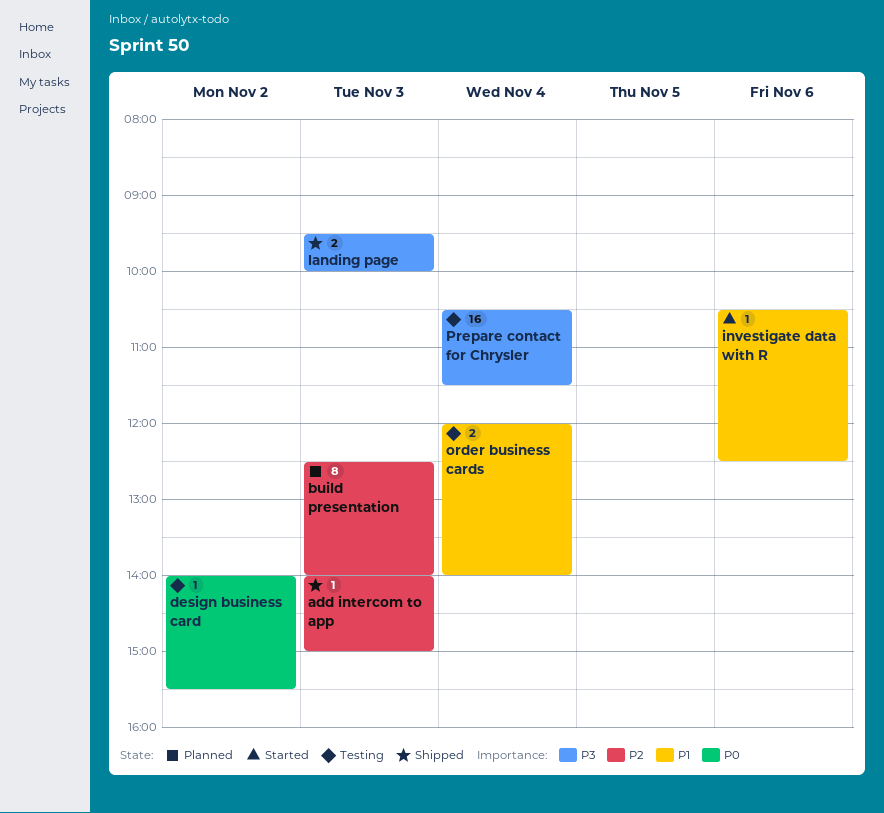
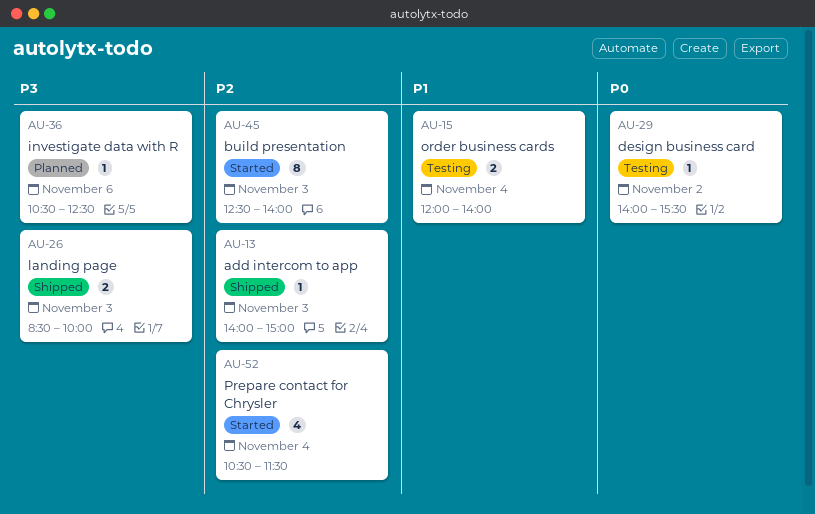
build presentation, status: Planned -> Started
investigate data with R, status: Started -> Planned
investigate data with R, priority: P1 -> P3
landing page, begins: 09:30 -> 08:30
Prepare contact for Chrysler, status: Testing -> Started
Prepare contact for Chrysler, priority: P3 -> P2
Prepare contact for Chrysler, estimate: 16 -> 4

